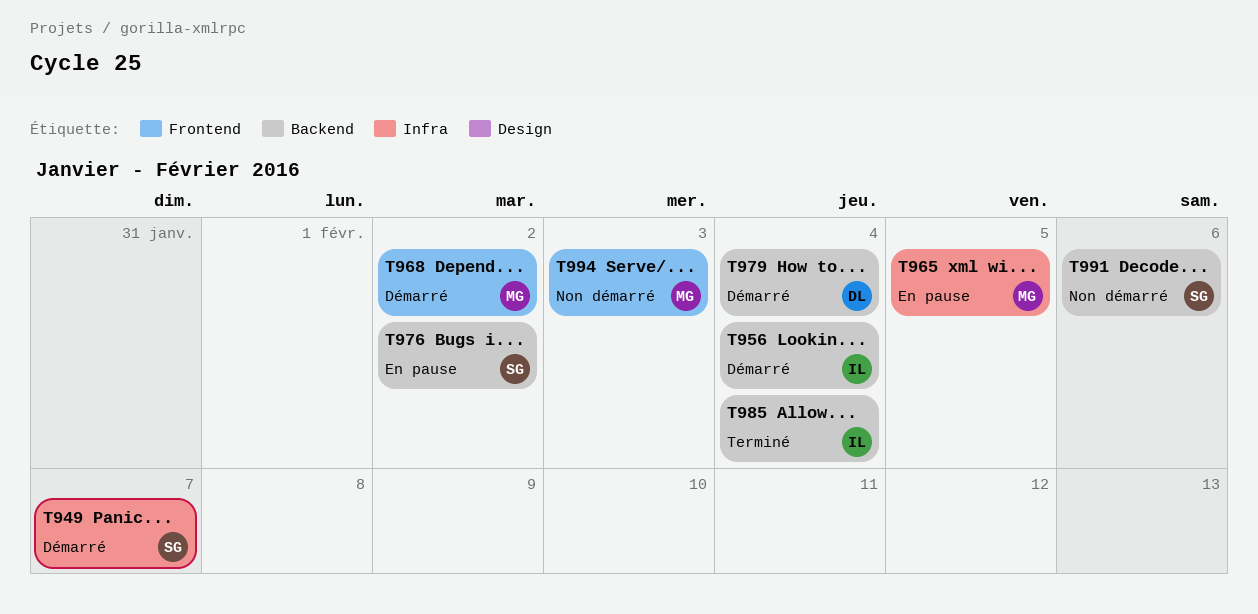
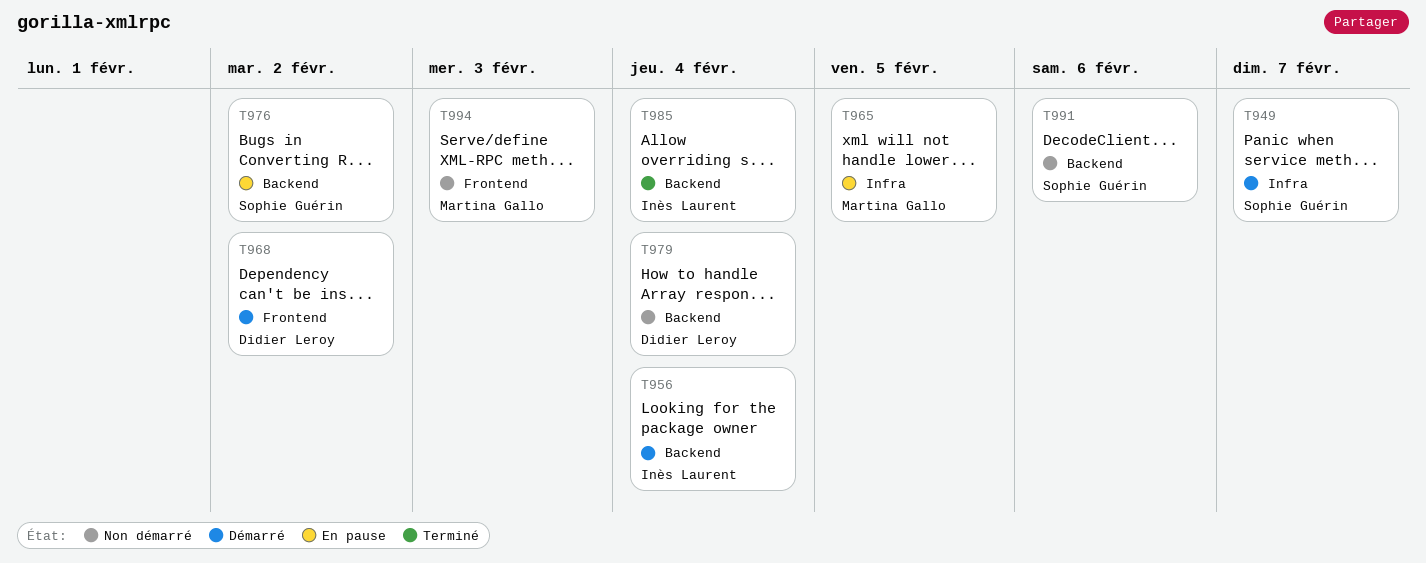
T968, owner: Martina Gallo -> Didier Leroy
T979, status: Démarré -> Non démarré

